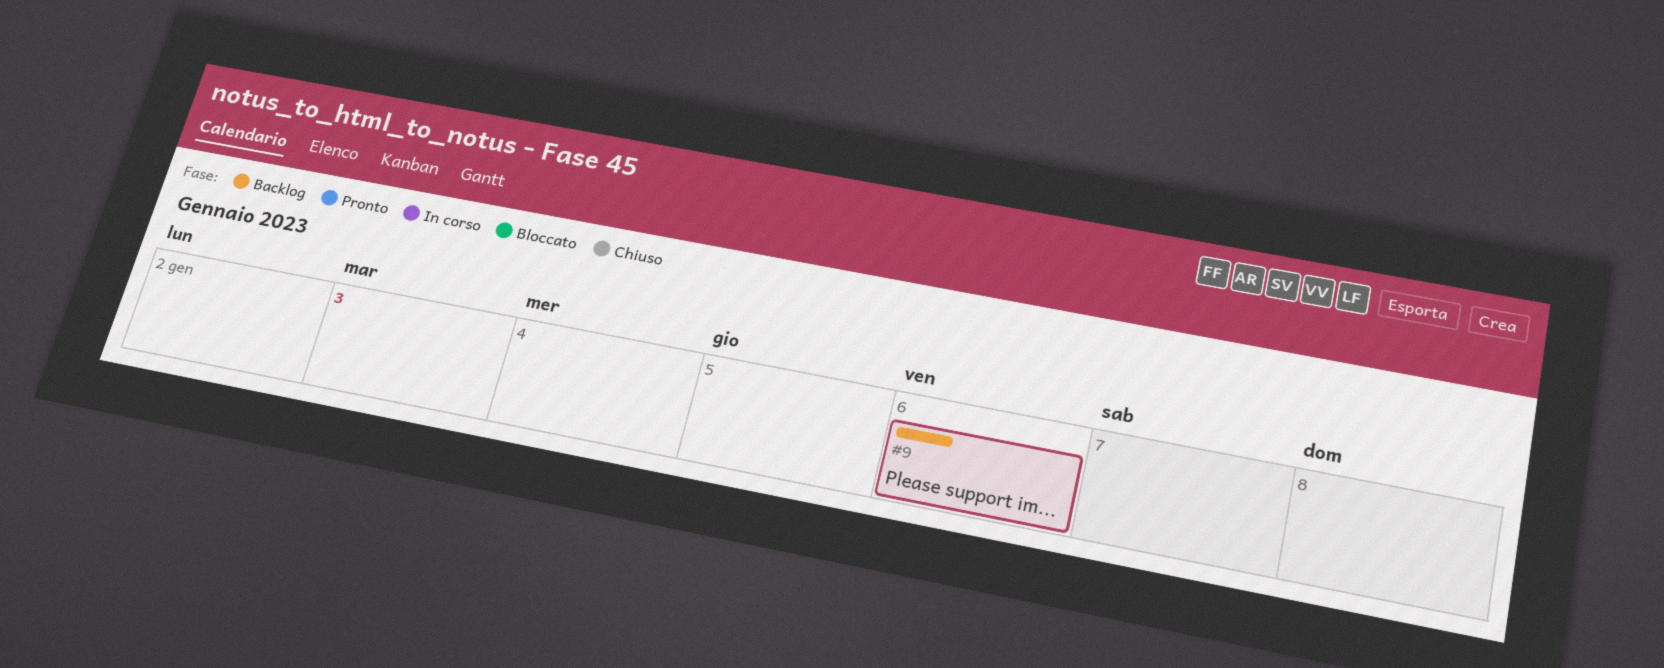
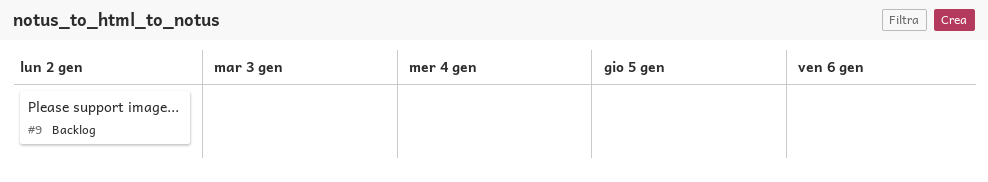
#9, due: Jan 6 -> Jan 2

